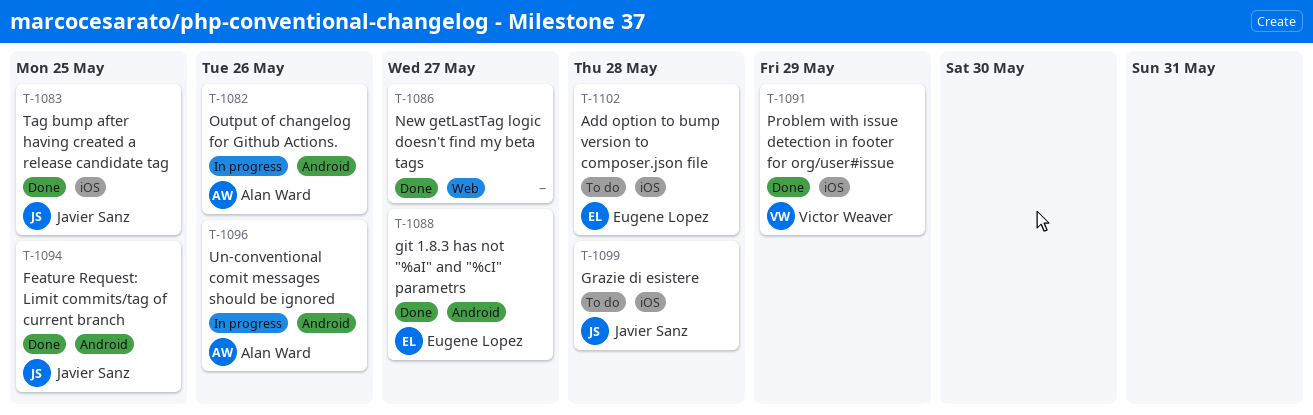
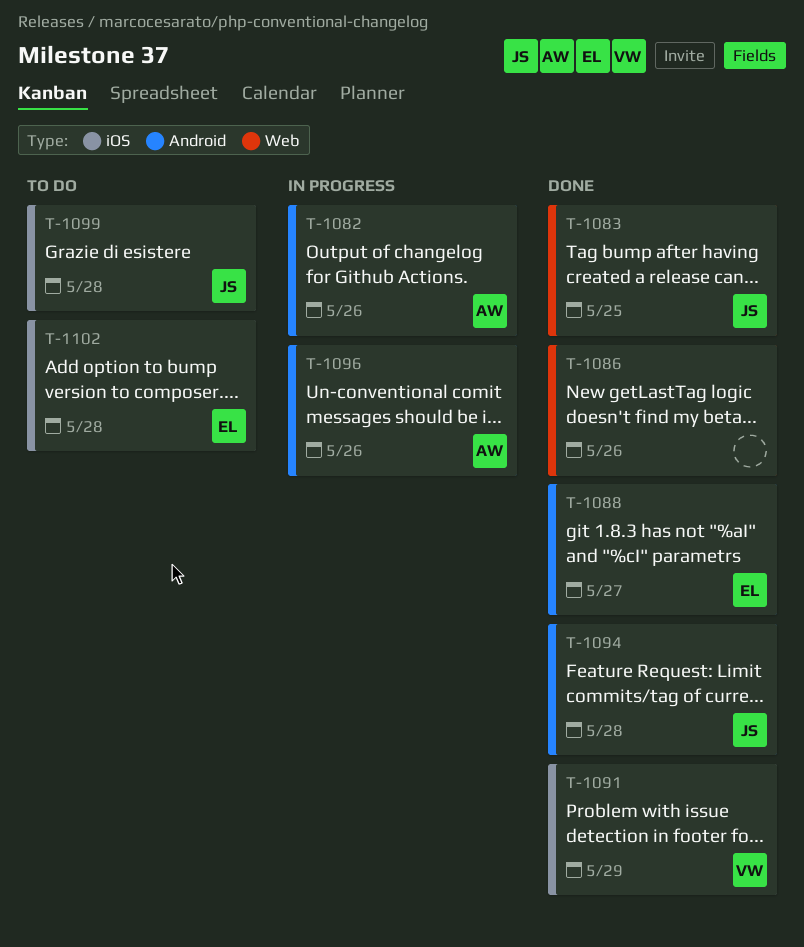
T-1083, label: iOS -> Web
T-1086, due: May 27 -> May 26
T-1094, due: May 25 -> May 28

